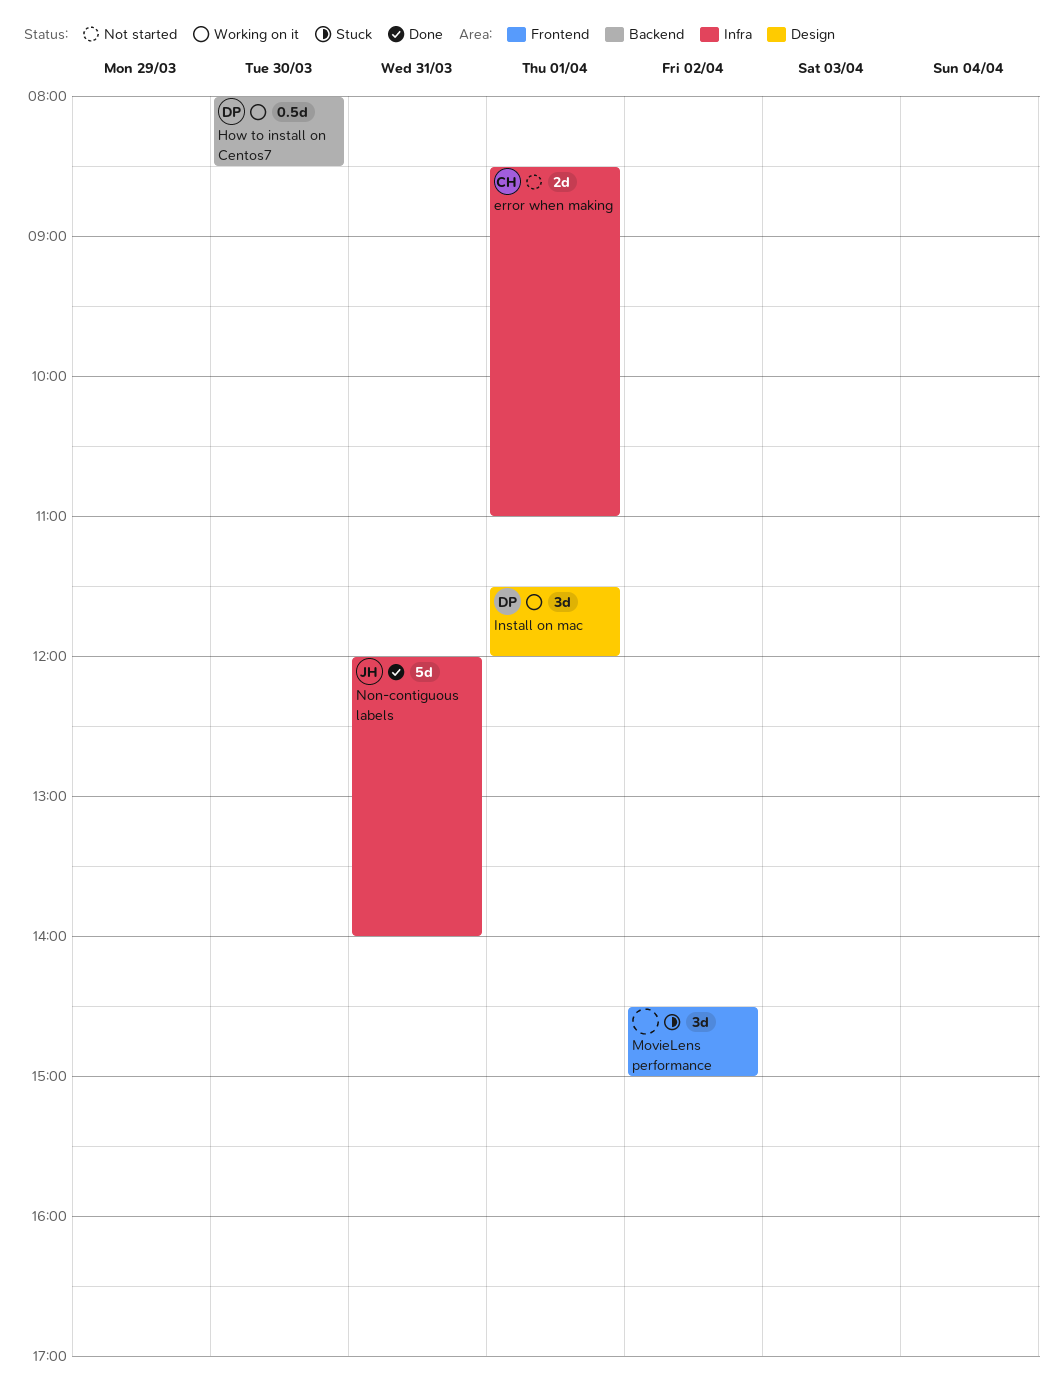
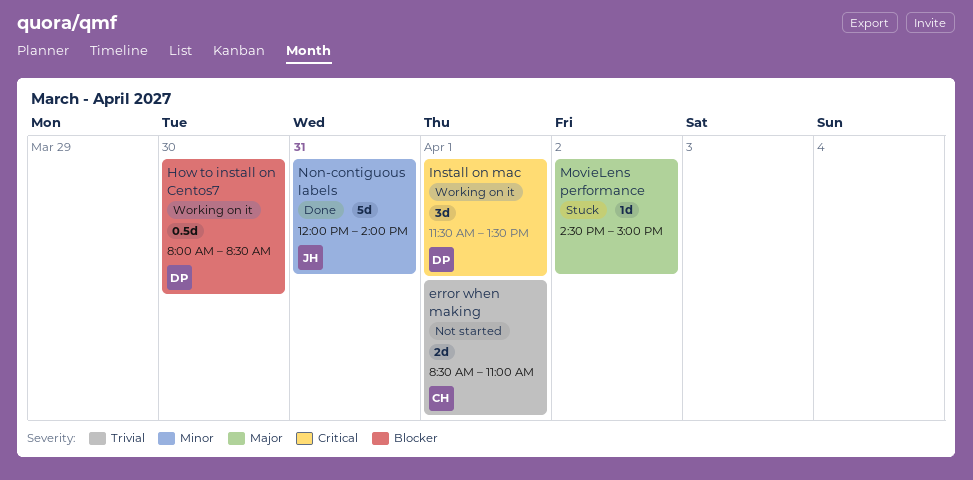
Install on mac, ends: 12:00 -> 13:30
MovieLens performance, estimate: 3d -> 1d

